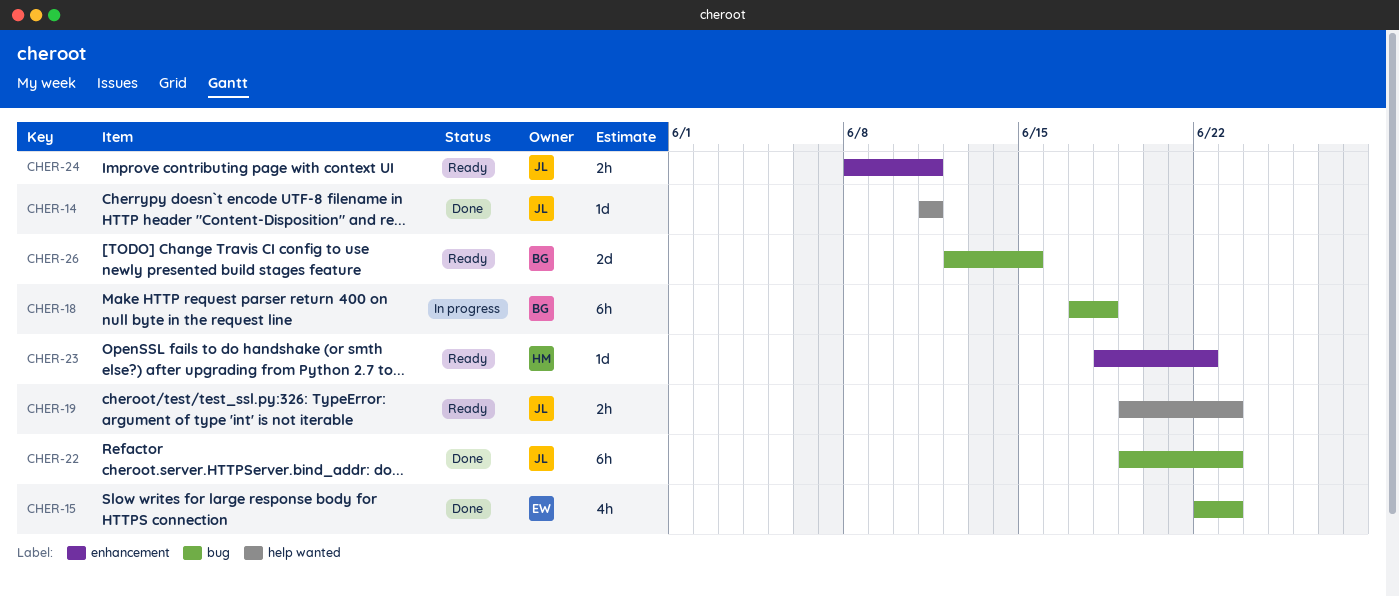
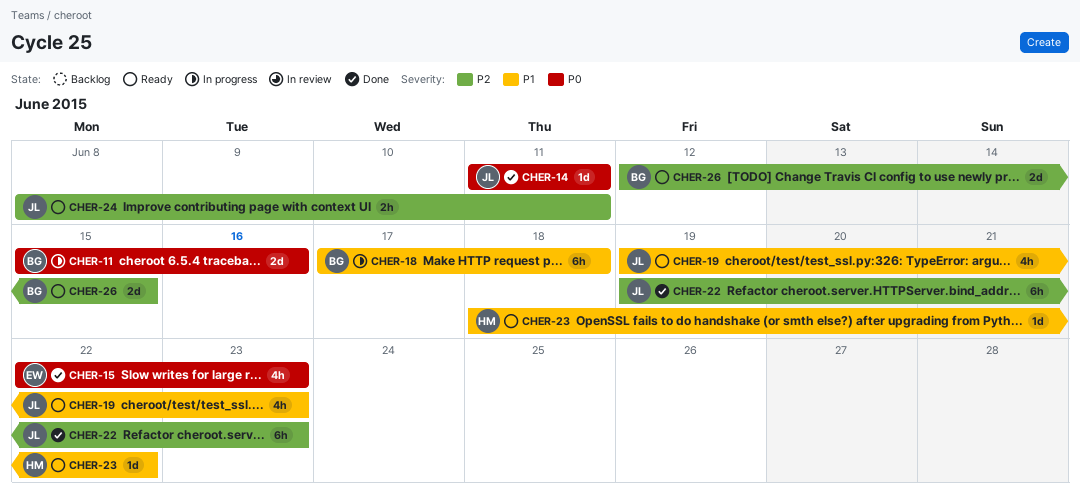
CHER-11: none -> present
CHER-19, estimate: 2h -> 4h

